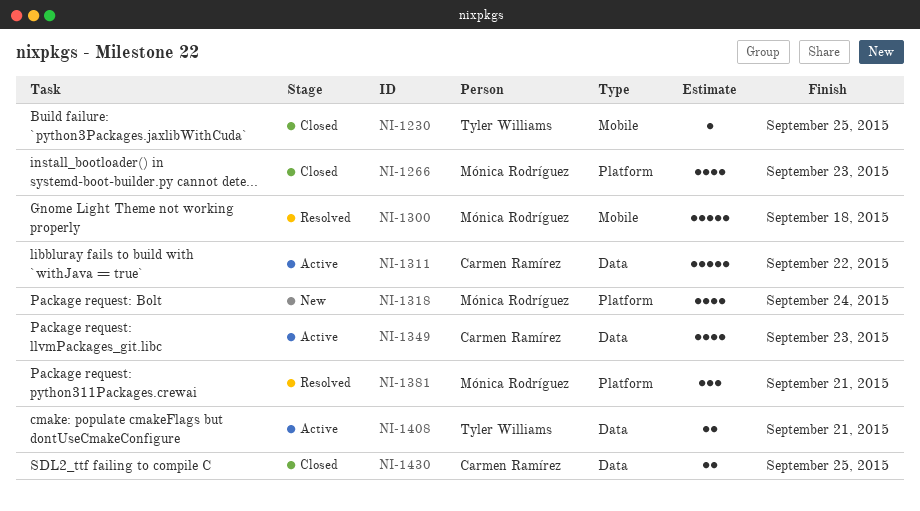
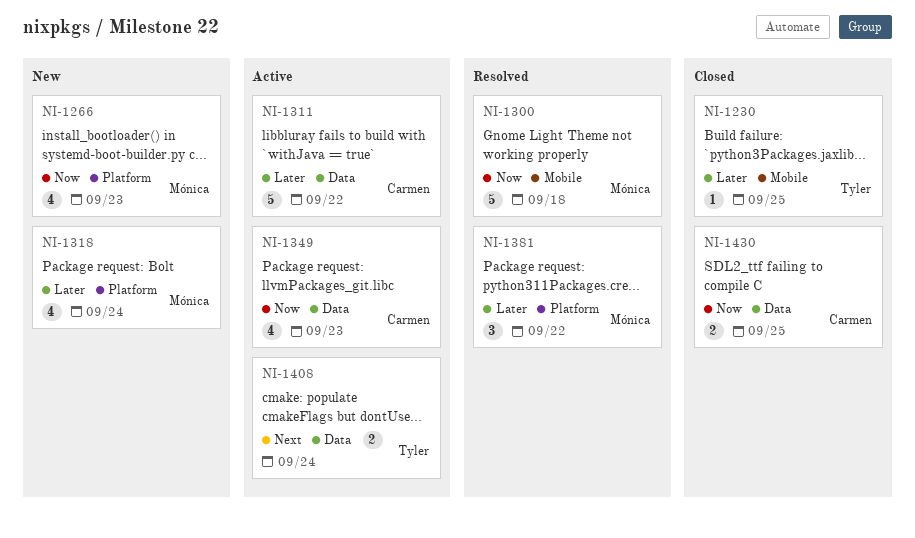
NI-1266, status: Closed -> New
NI-1381, due: Sep 21 -> Sep 22
NI-1408, due: Sep 21 -> Sep 24

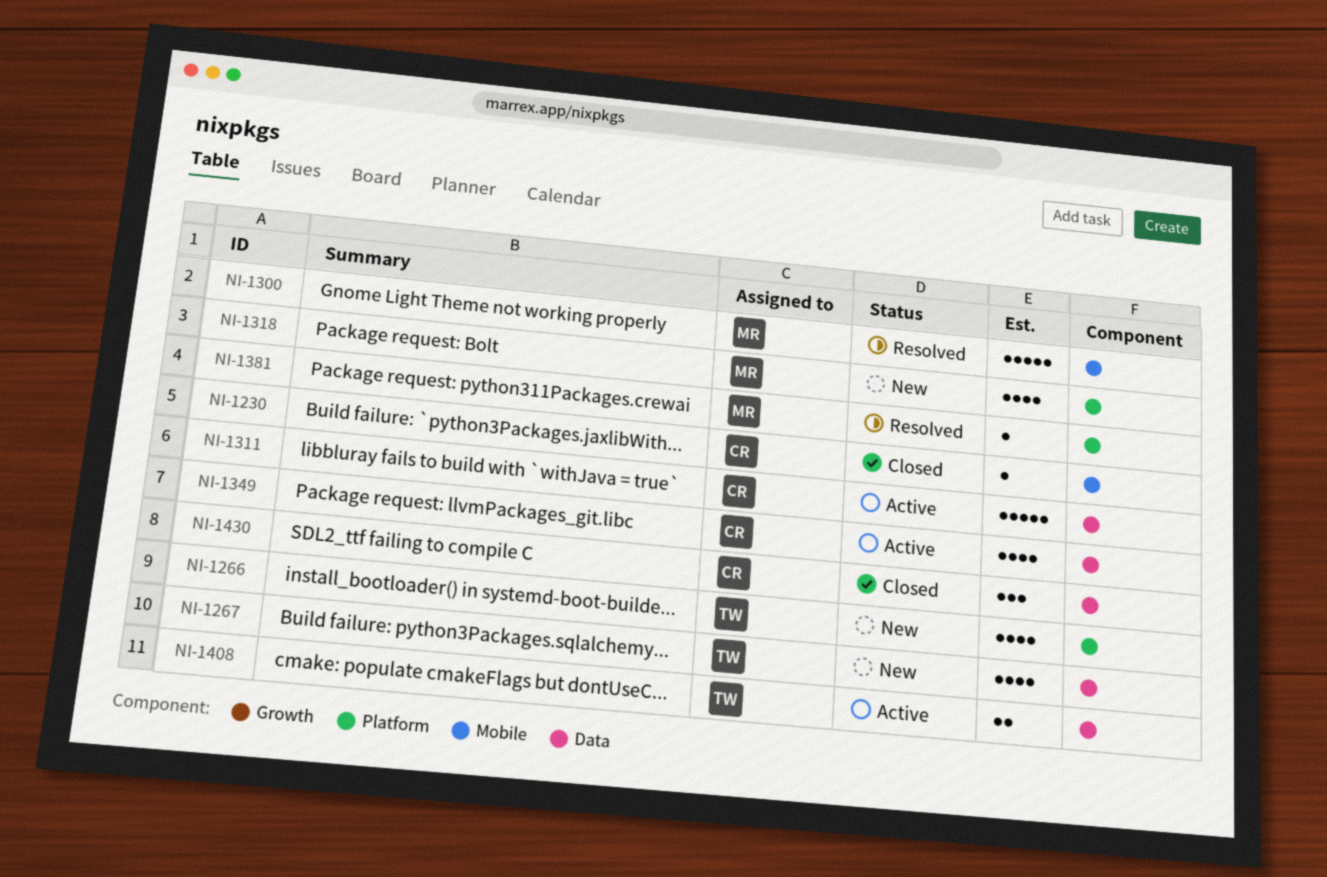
NI-1230, owner: Tyler -> Carmen
NI-1266, owner: Mónica -> Tyler
NI-1267: none -> present
NI-1381, estimate: 3 -> 1
NI-1430, estimate: 2 -> 3

